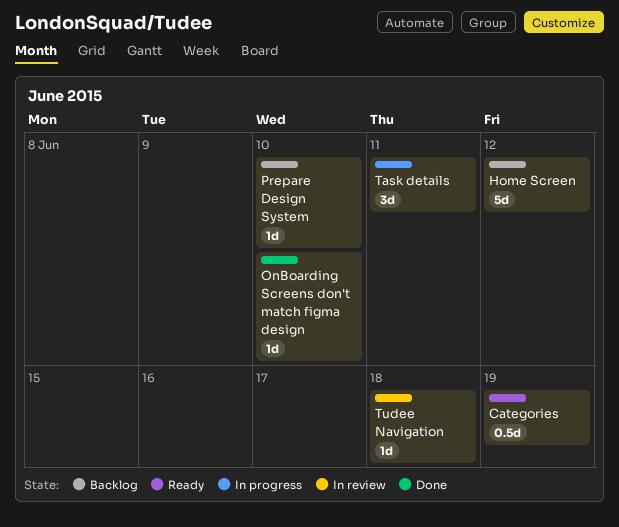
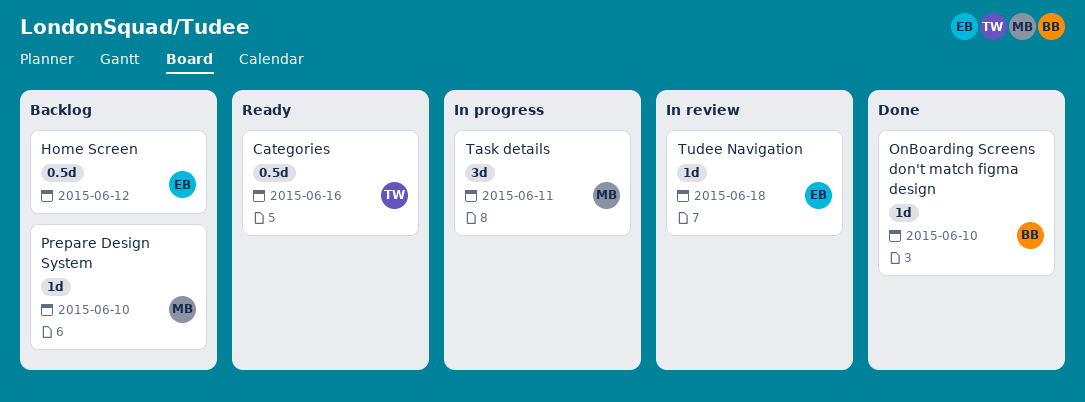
Categories, due: Jun 19 -> Jun 16
Home Screen, estimate: 5d -> 0.5d

